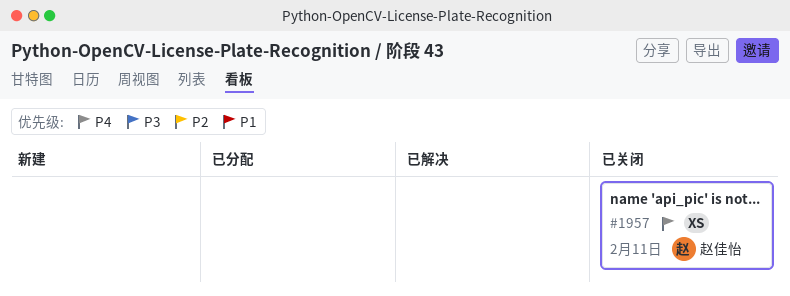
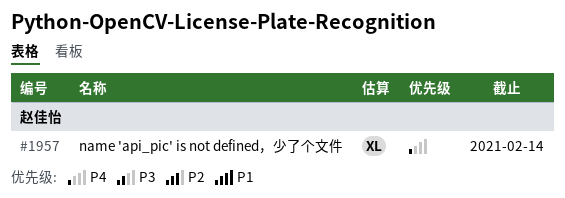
#1957, estimate: XS -> XL
#1957, due: Feb 11 -> Feb 14

